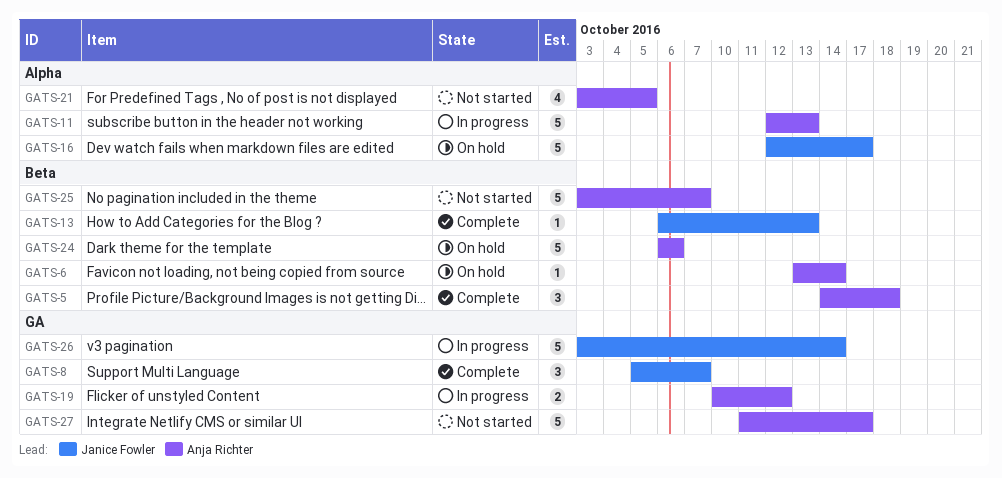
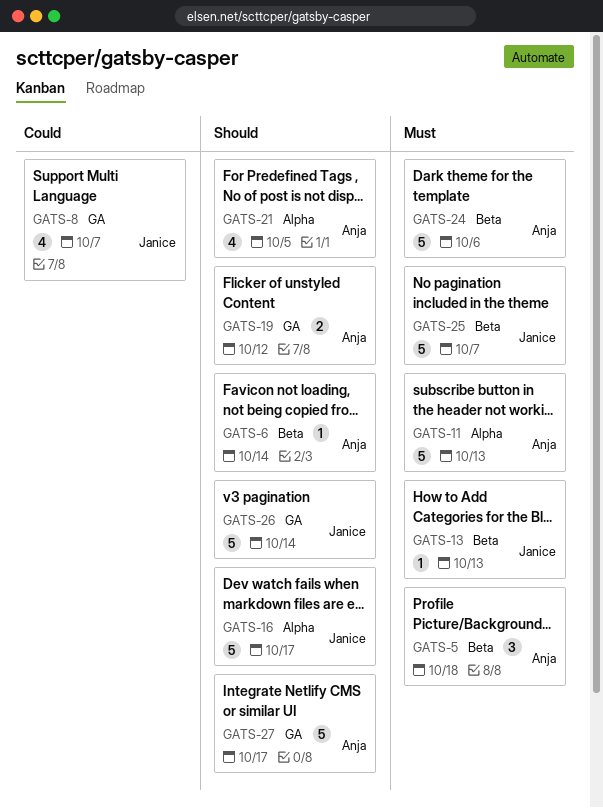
GATS-8, estimate: 3 -> 4
GATS-25, owner: Anja Richter -> Janice Fowler

